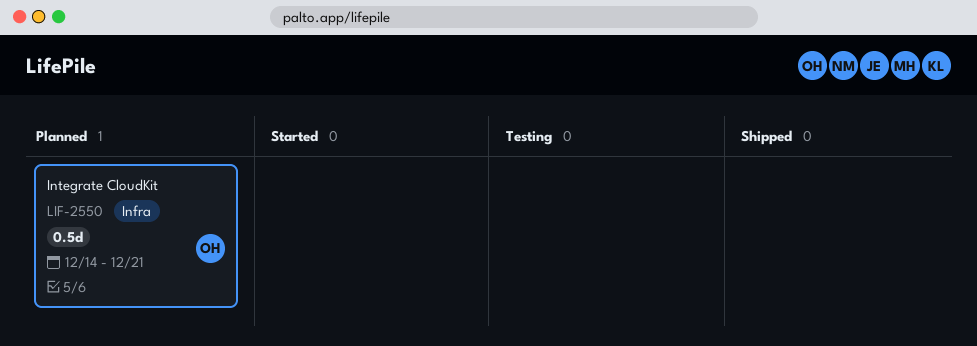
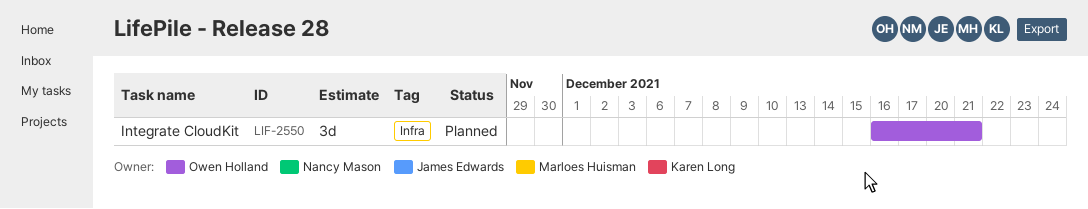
LIF-2550, estimate: 0.5d -> 3d
LIF-2550, start: Dec 14 -> Dec 16

